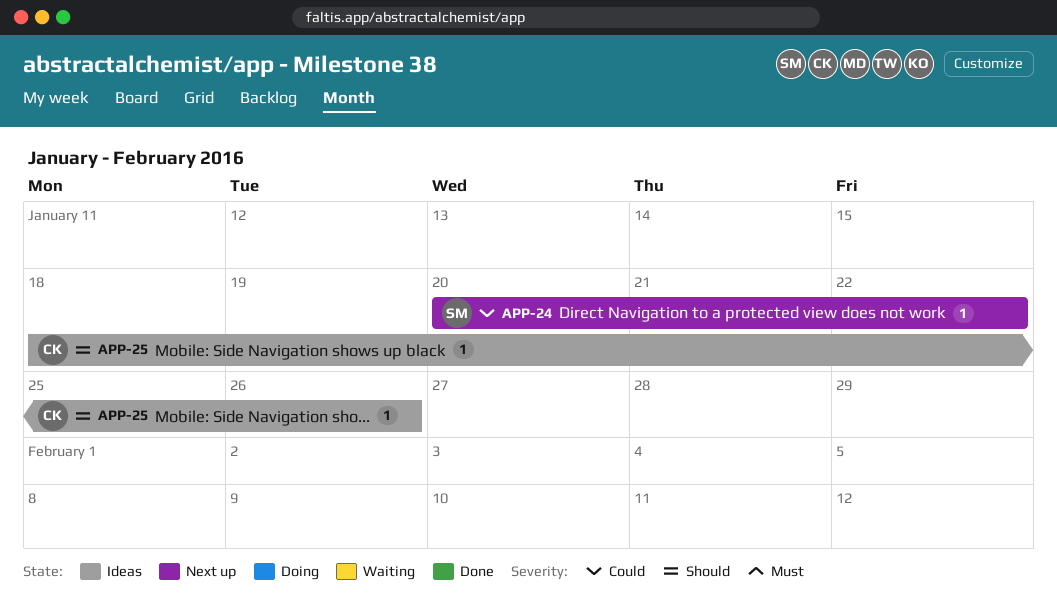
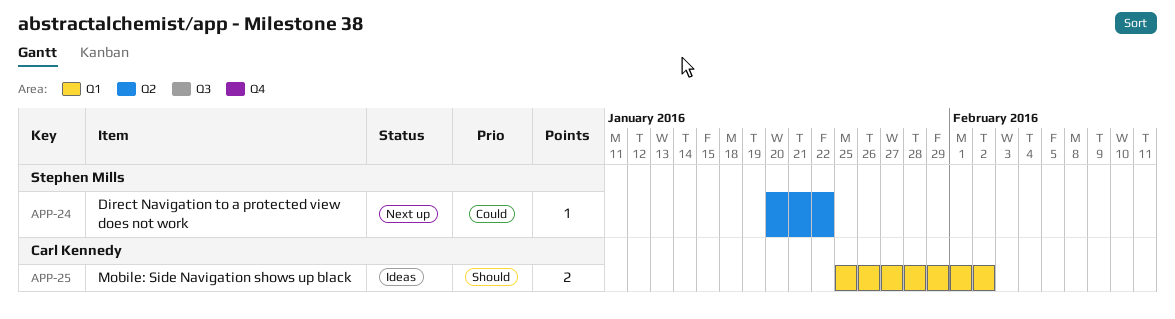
APP-25, estimate: 1 -> 2
APP-25, start: Jan 18 -> Jan 25
APP-25, due: Jan 26 -> Feb 2

